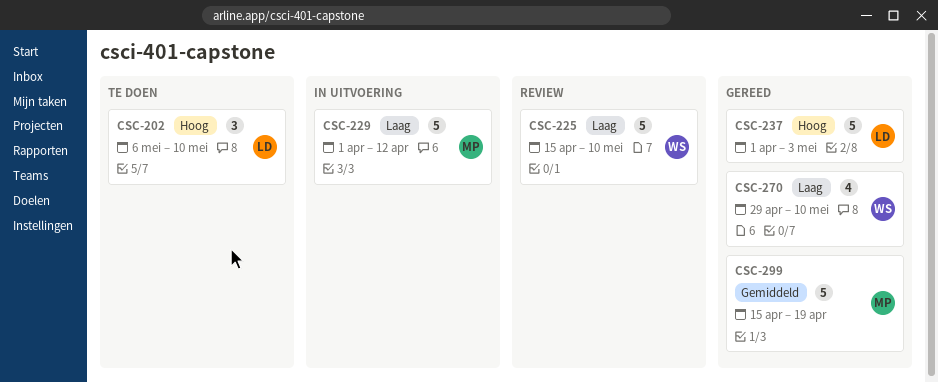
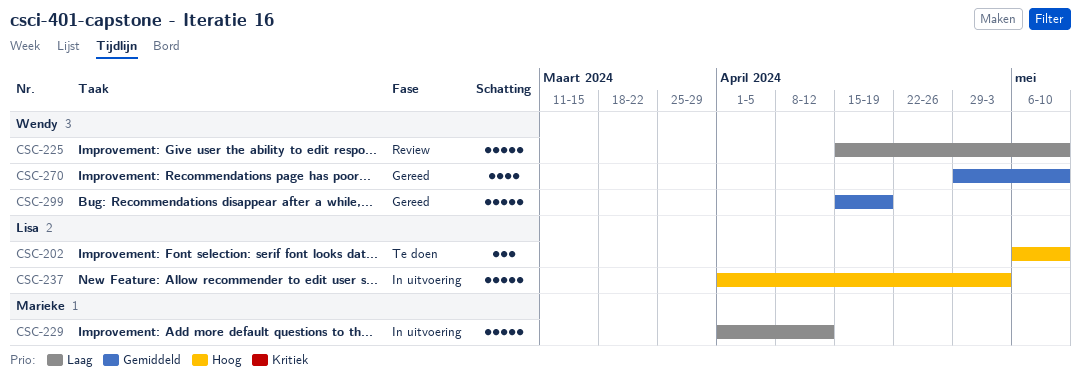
CSC-237, status: Gereed -> In uitvoering
CSC-270, priority: Laag -> Gemiddeld
CSC-299, owner: Marieke -> Wendy

